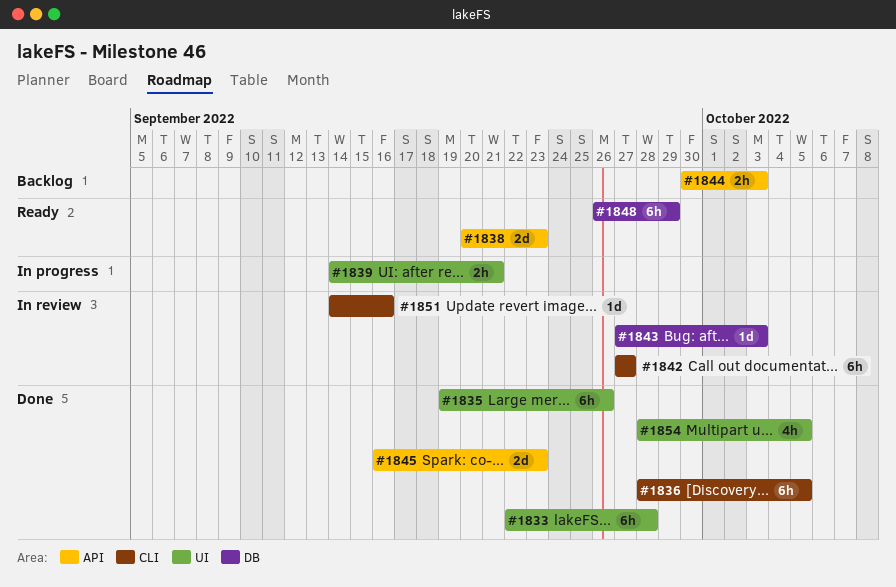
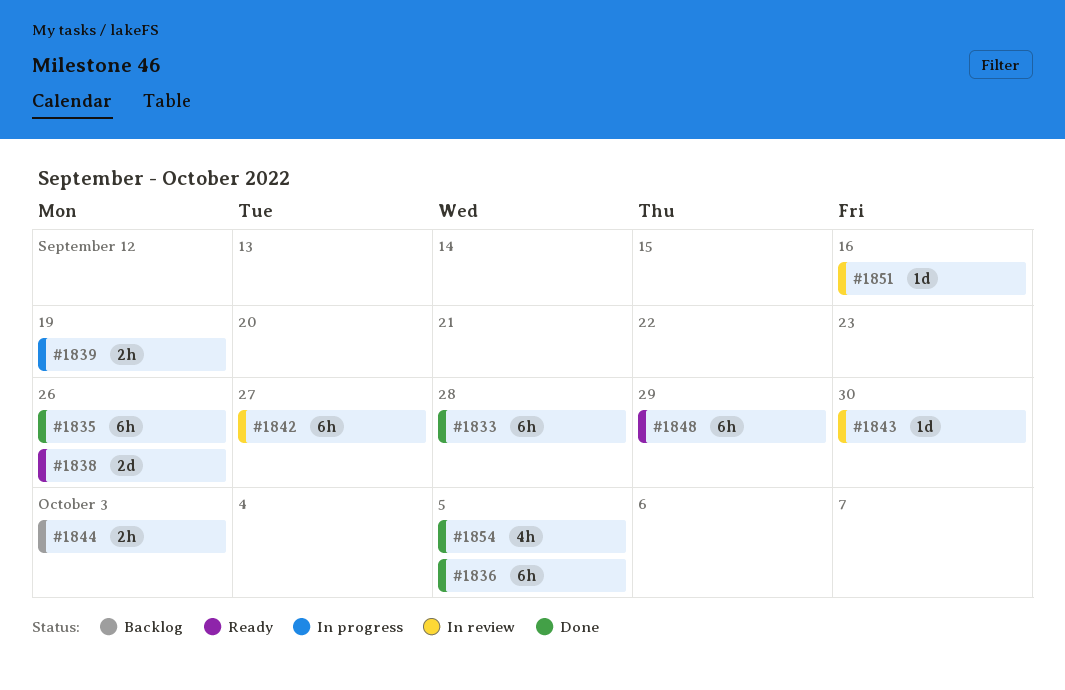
#1838, due: Sep 23 -> Sep 26
#1839, due: Sep 21 -> Sep 19
#1843, due: Oct 3 -> Sep 30
#1845: present -> none

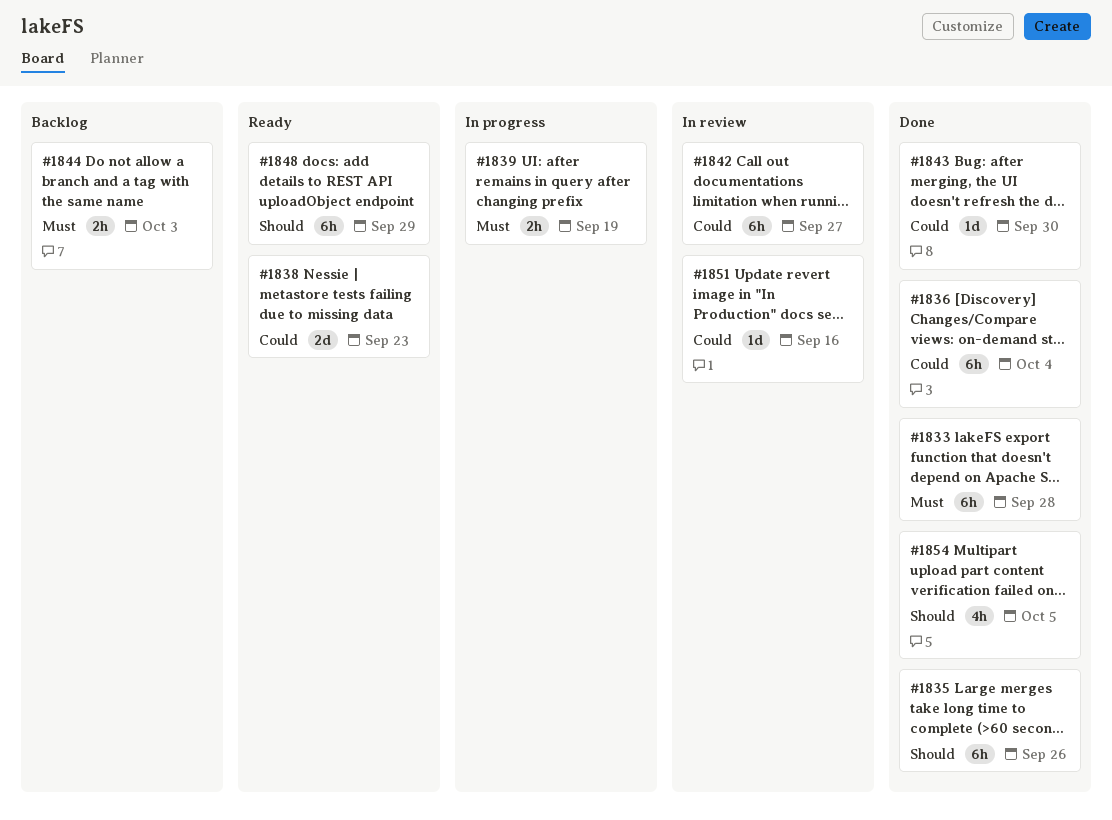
#1836, due: Oct 5 -> Oct 4
#1838, due: Sep 26 -> Sep 23
#1843, status: In review -> Done

